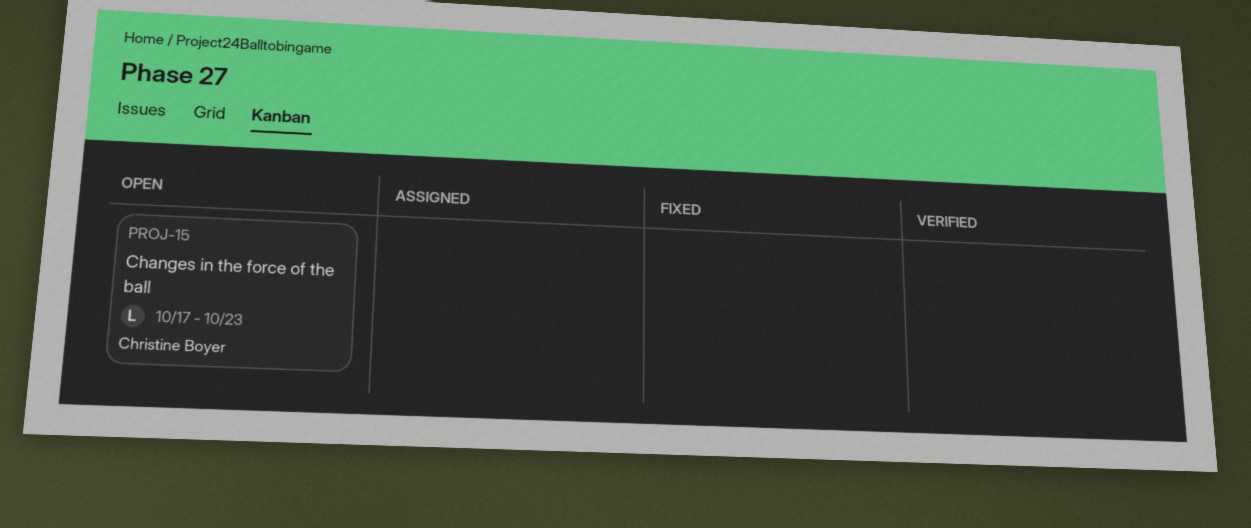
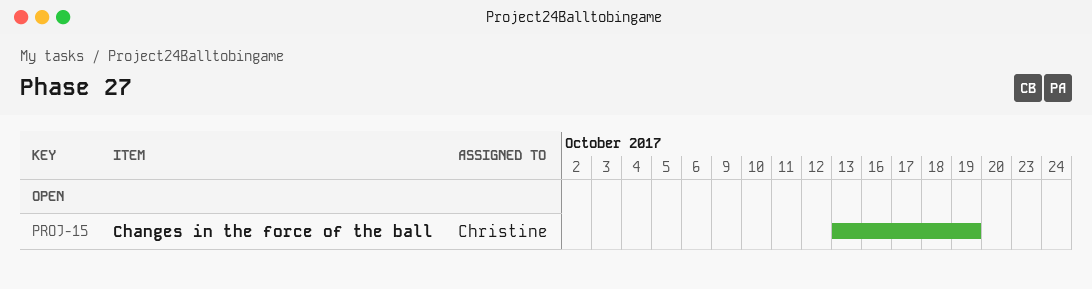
PROJ-15, start: Oct 17 -> Oct 13
PROJ-15, due: Oct 23 -> Oct 19

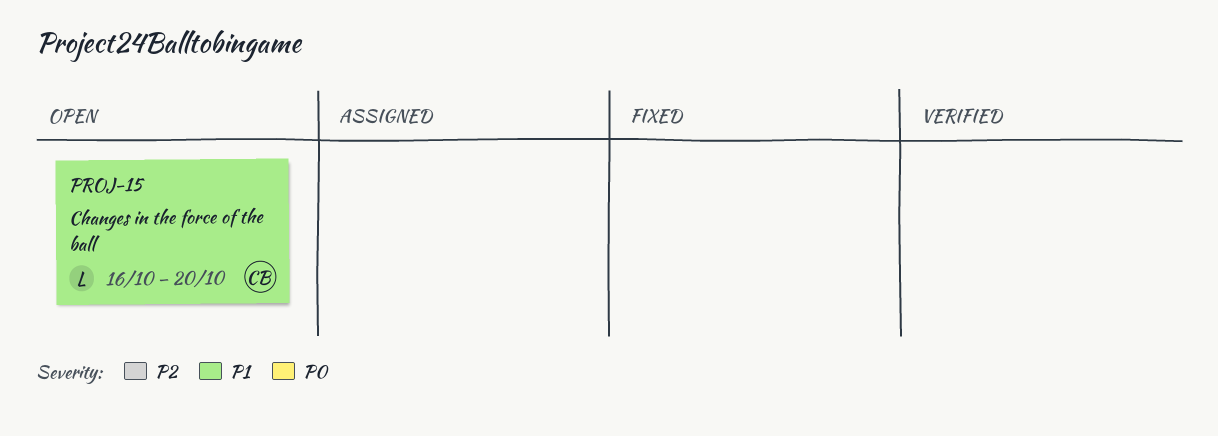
PROJ-15, start: Oct 13 -> Oct 16
PROJ-15, due: Oct 19 -> Oct 20

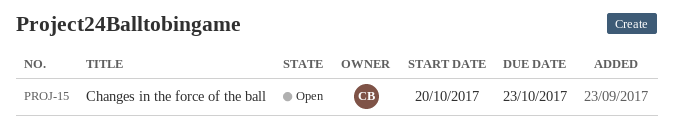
PROJ-15, start: Oct 16 -> Oct 20
PROJ-15, due: Oct 20 -> Oct 23

